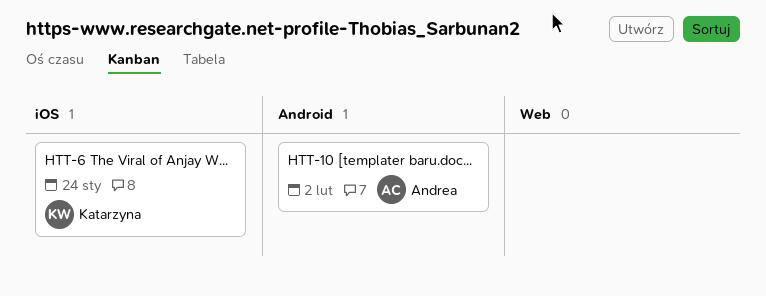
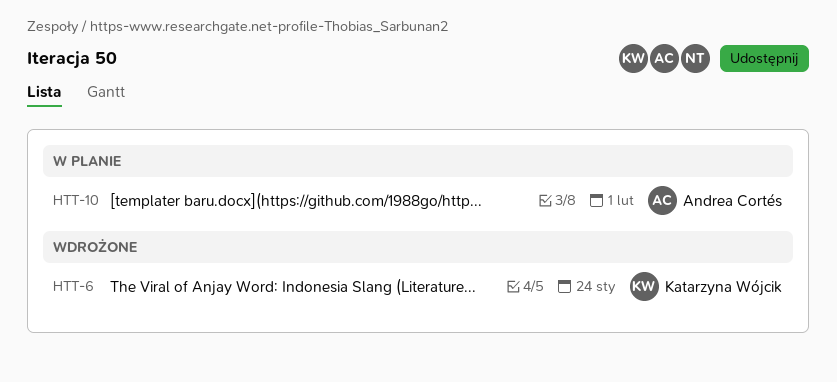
HTT-10, due: Feb 2 -> Feb 1

